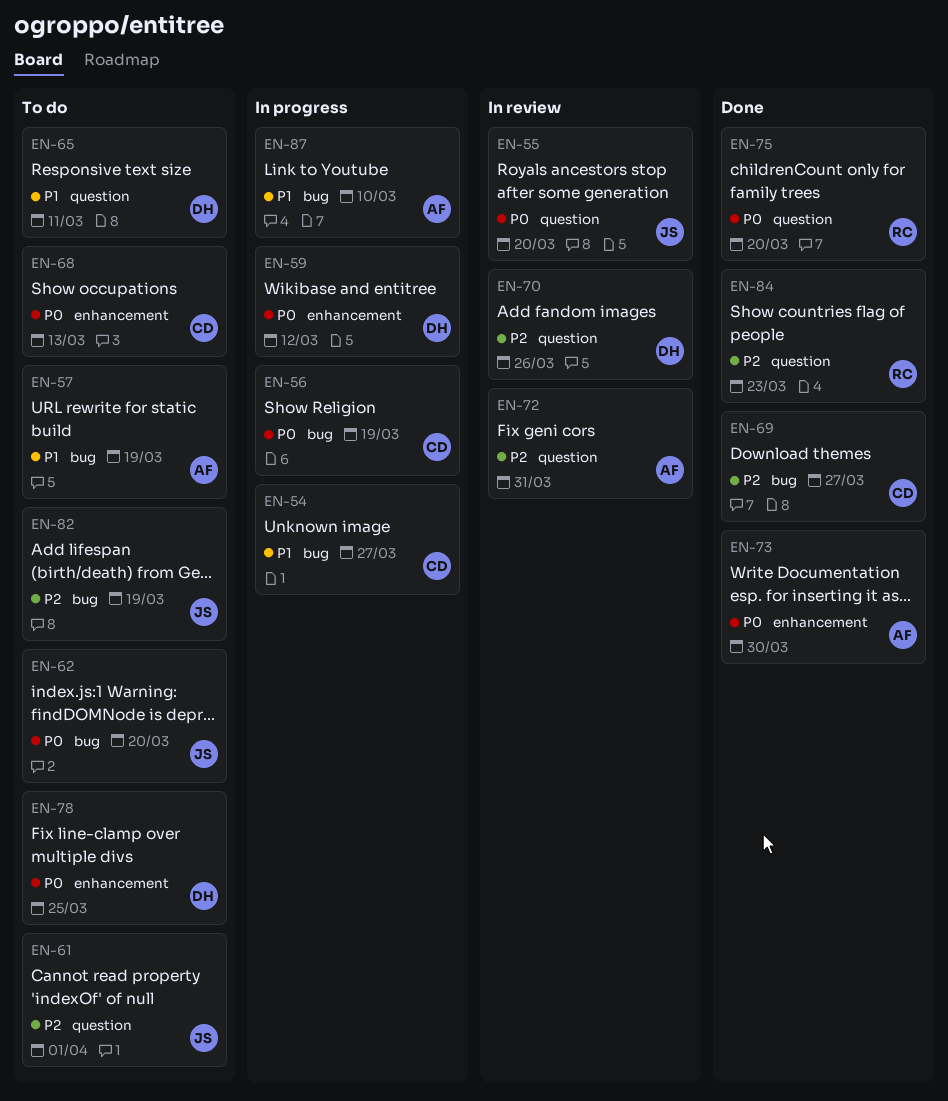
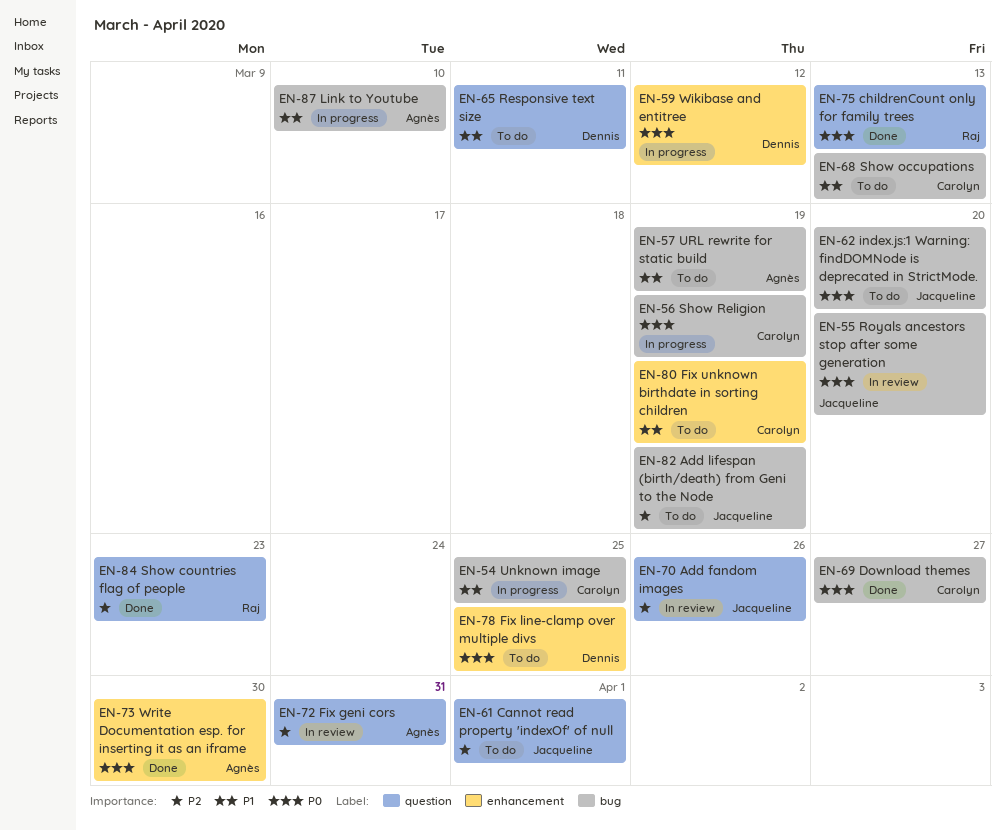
EN-54, due: Mar 27 -> Mar 25
EN-55, label: question -> bug
EN-68, priority: P0 -> P1
EN-68, label: enhancement -> bug
EN-69, priority: P2 -> P0
EN-70, owner: Dennis -> Jacqueline
EN-75, due: Mar 20 -> Mar 13
EN-80: none -> present

